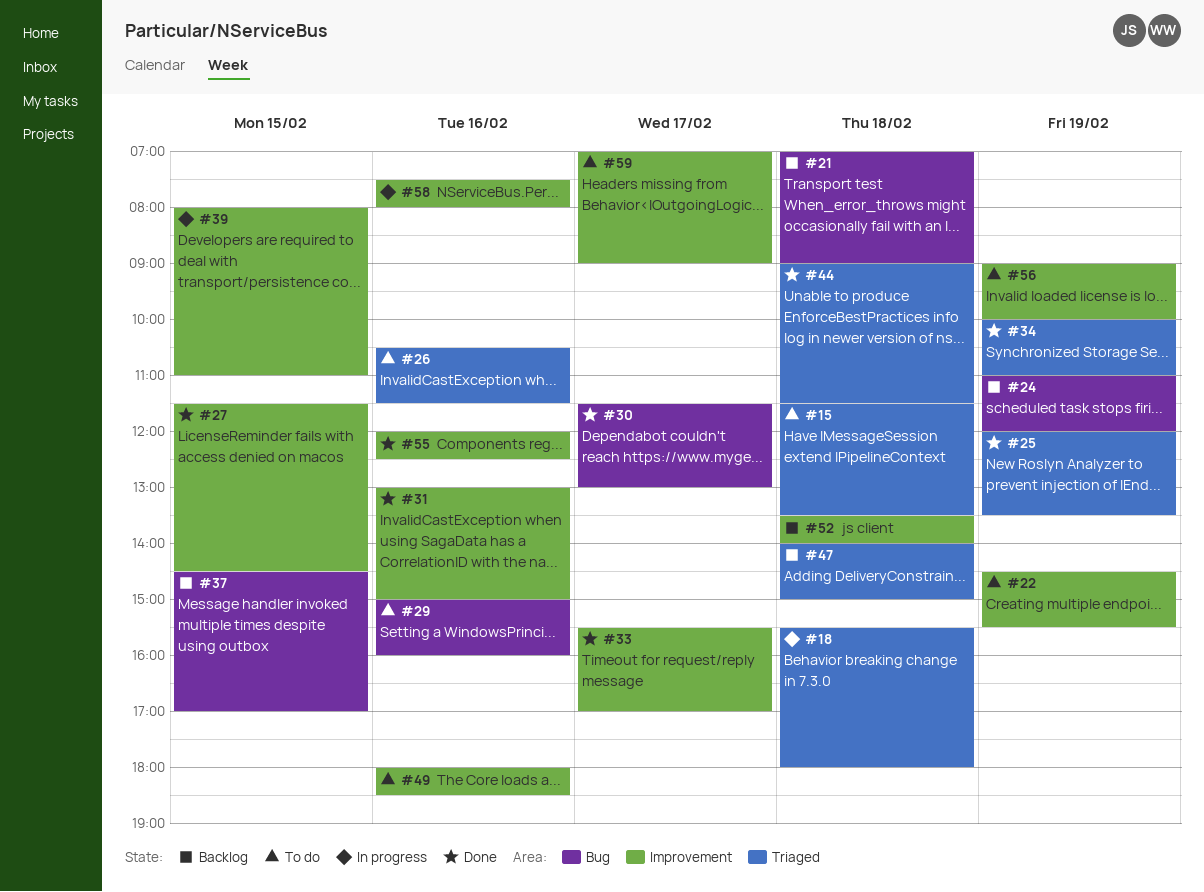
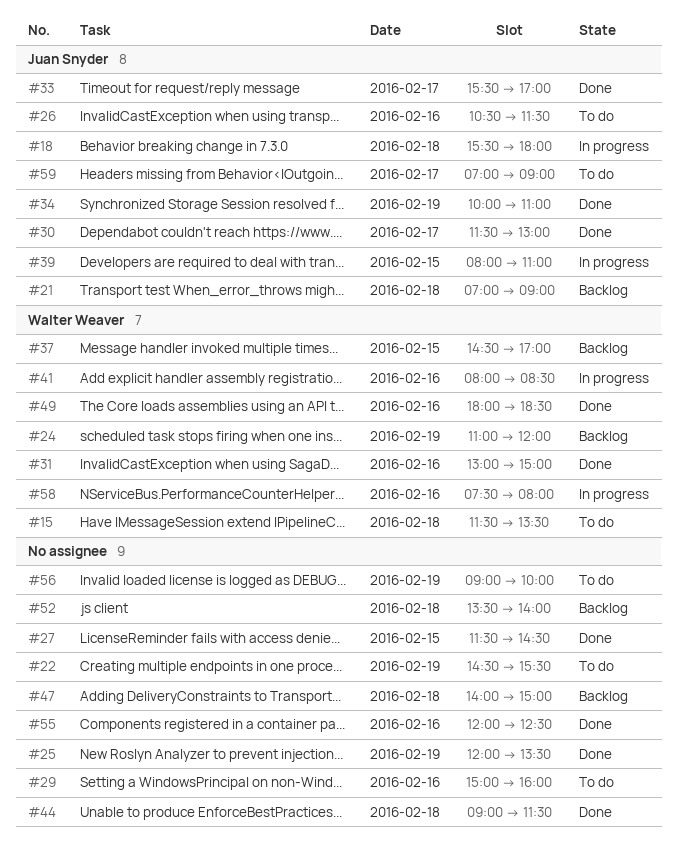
#41: none -> present
#49, status: To do -> Done

